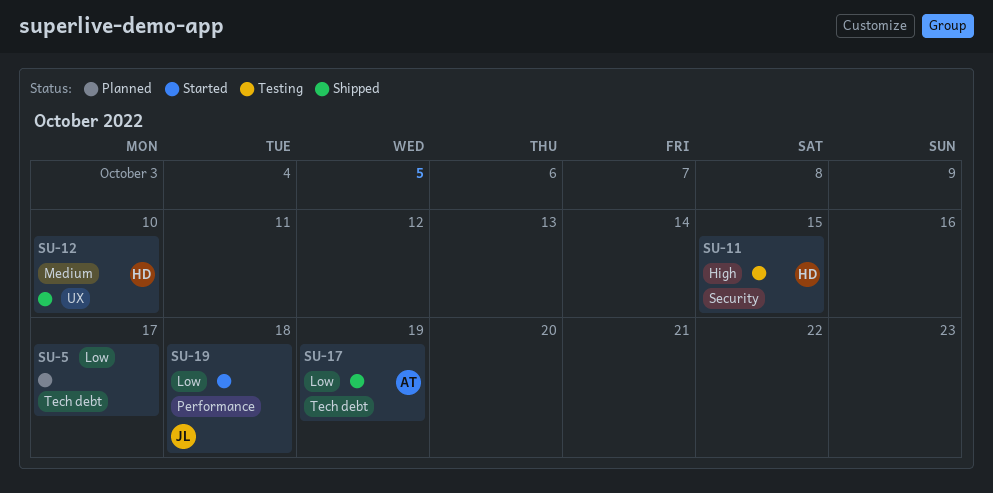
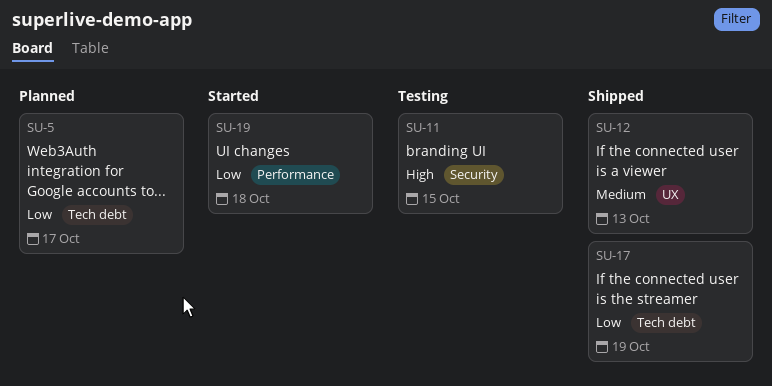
SU-12, due: Oct 10 -> Oct 13

